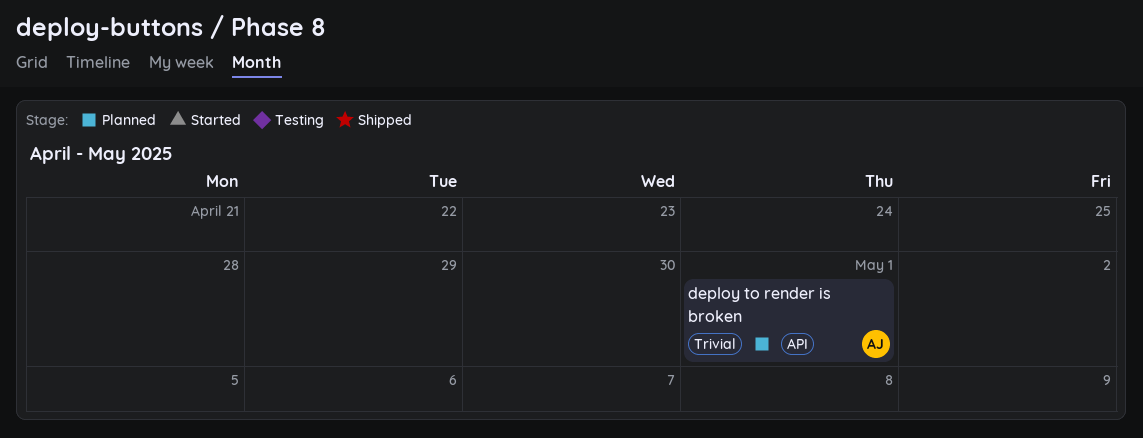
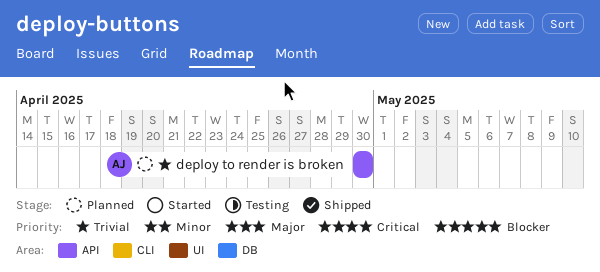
deploy to render is broken, due: May 1 -> Apr 30

